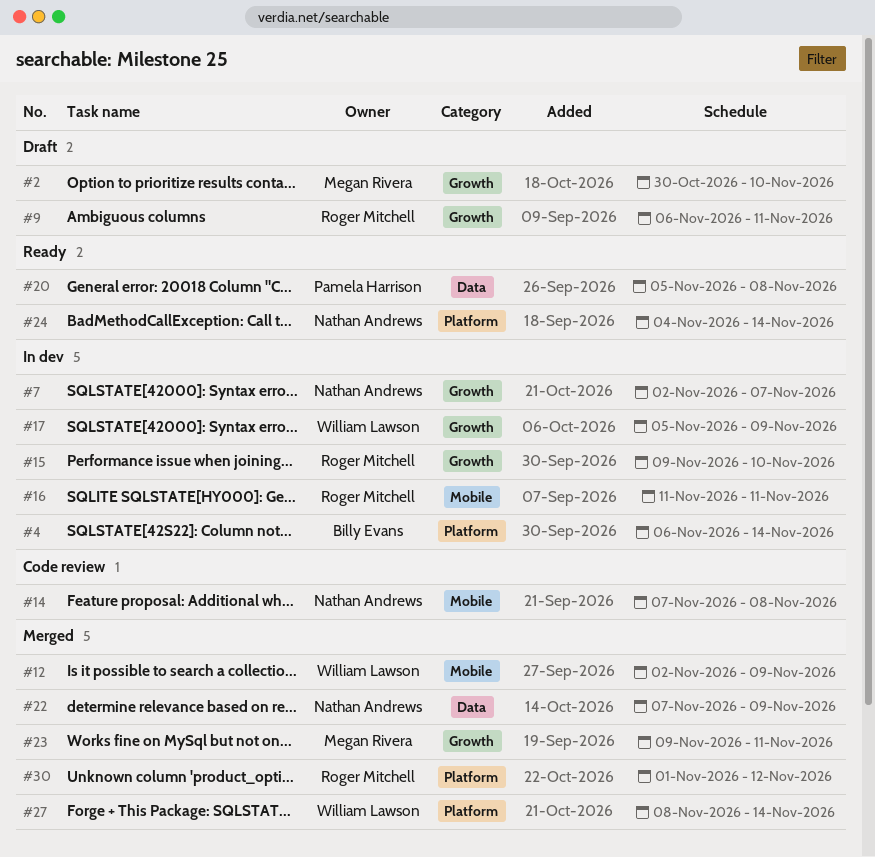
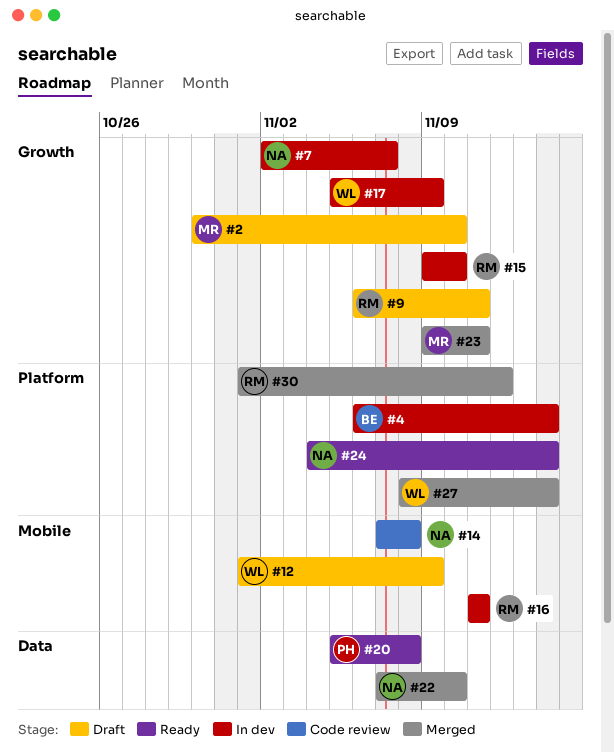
#12, status: Merged -> Draft
#12, start: Nov 2 -> Nov 1
#22, due: Nov 9 -> Nov 10

